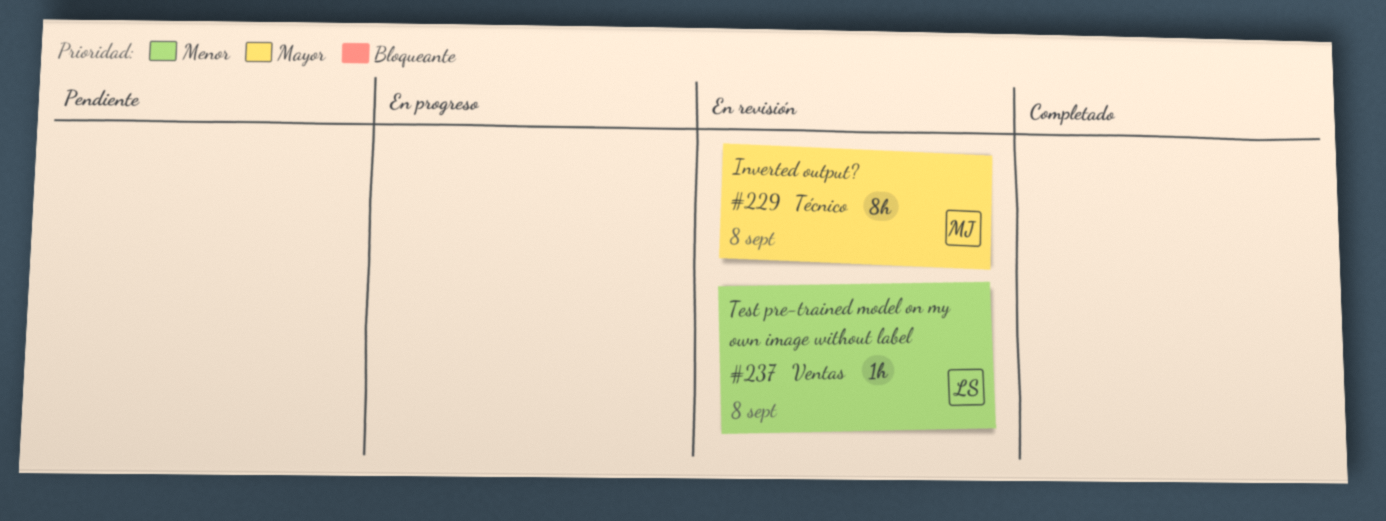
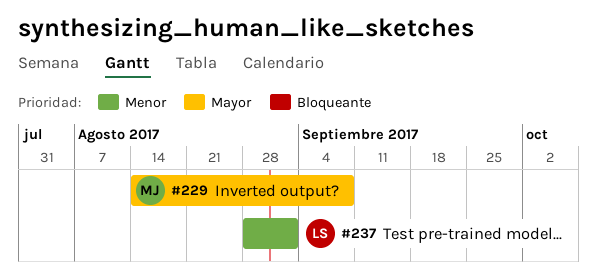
#237, due: Sep 8 -> Sep 1

